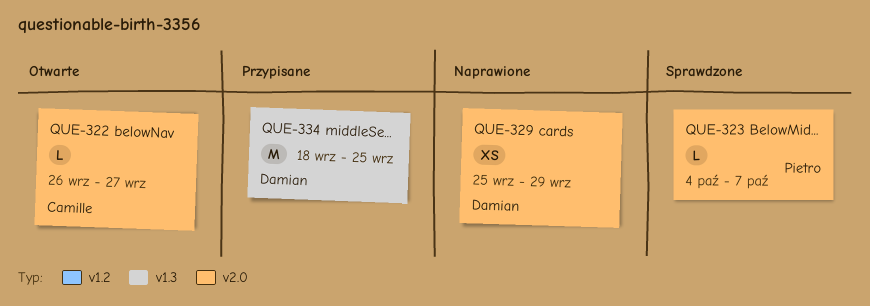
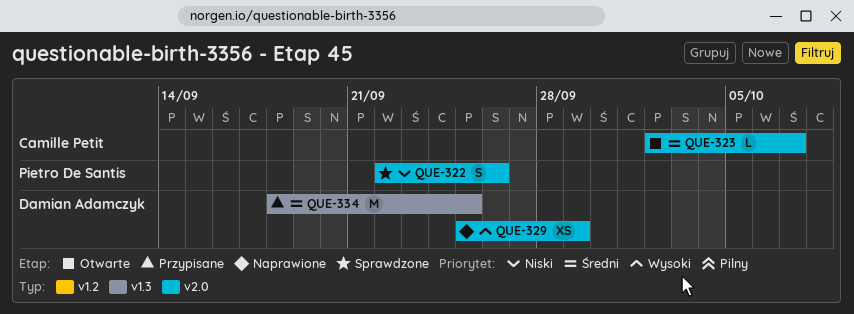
QUE-322, status: Otwarte -> Sprawdzone
QUE-322, owner: Camille Petit -> Pietro De Santis
QUE-322, estimate: L -> S
QUE-322, start: Sep 26 -> Sep 22
QUE-322, due: Sep 27 -> Sep 26
QUE-323, status: Sprawdzone -> Otwarte
QUE-323, owner: Pietro De Santis -> Camille Petit
QUE-323, start: Oct 4 -> Oct 2

